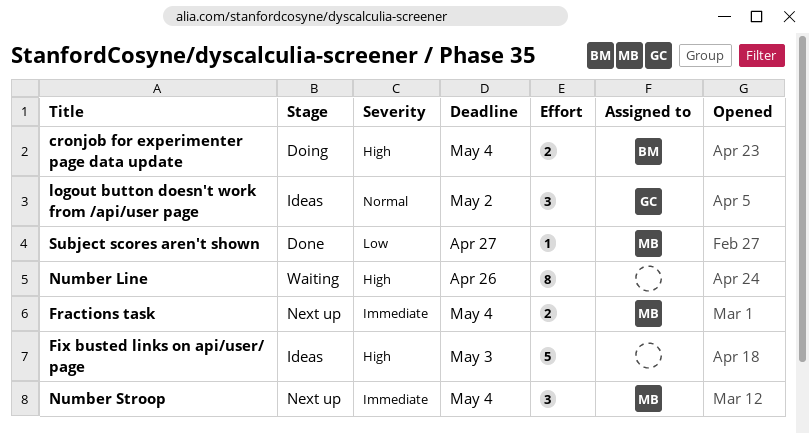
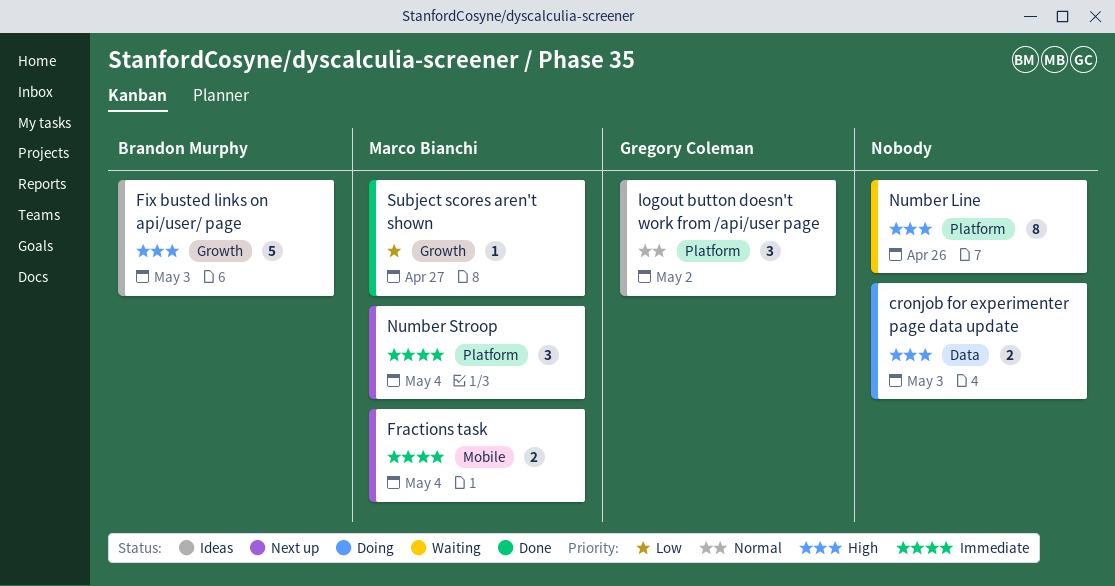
cronjob for experimenter page data update, owner: Brandon Murphy -> none
cronjob for experimenter page data update, due: May 4 -> May 3
Fix busted links on api/user/ page, owner: none -> Brandon Murphy

